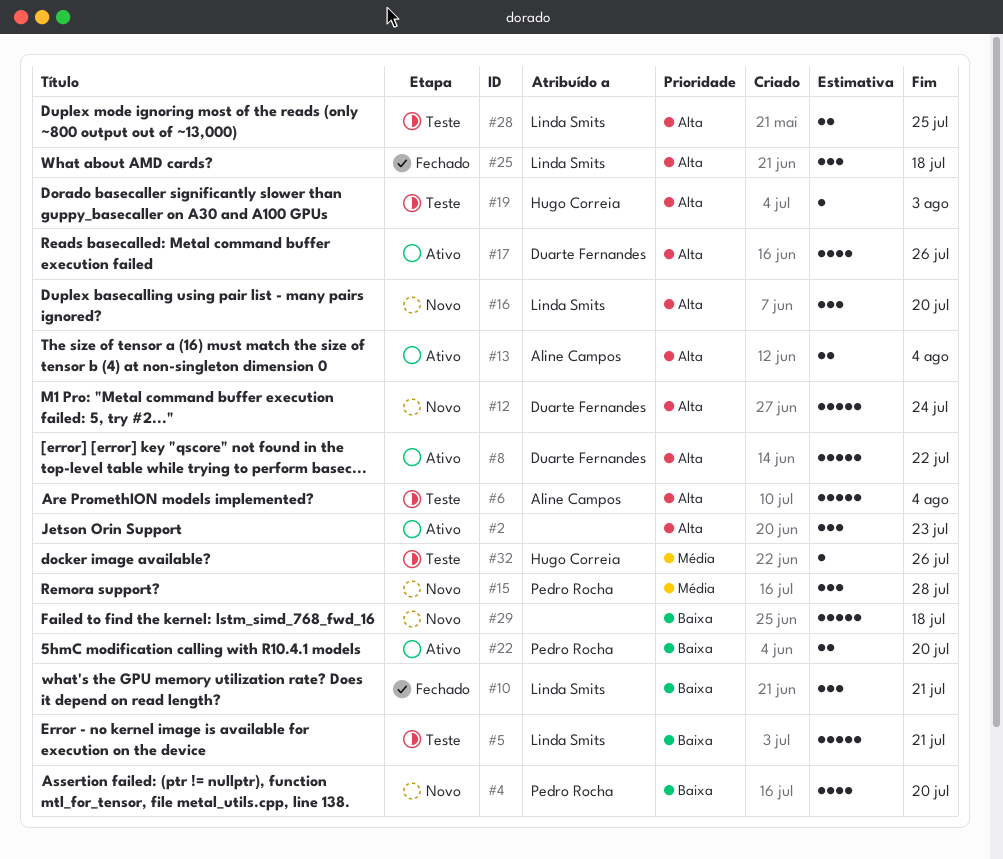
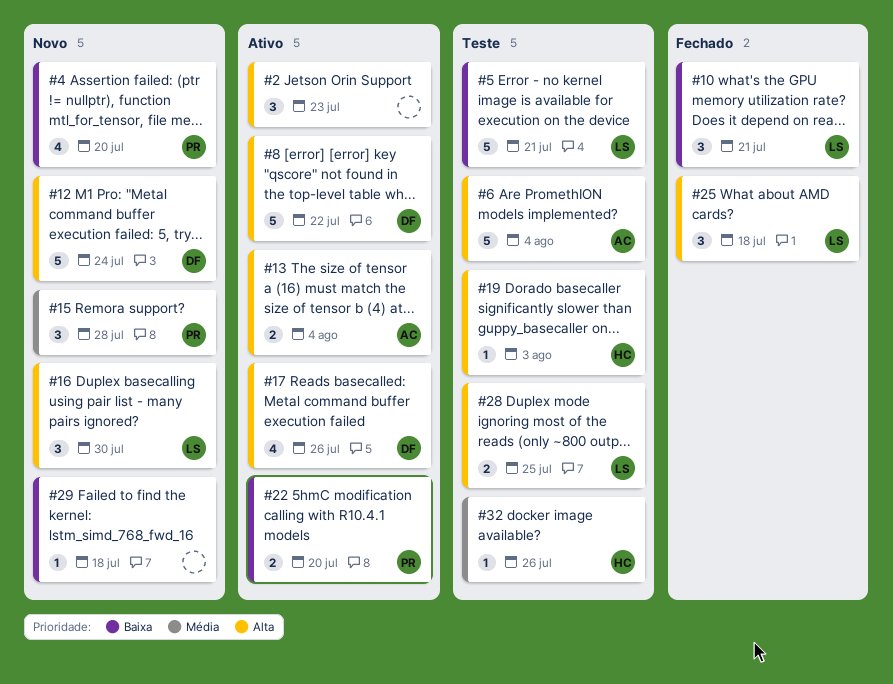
#16, due: Jul 20 -> Jul 30
#29, estimate: 5 -> 1

